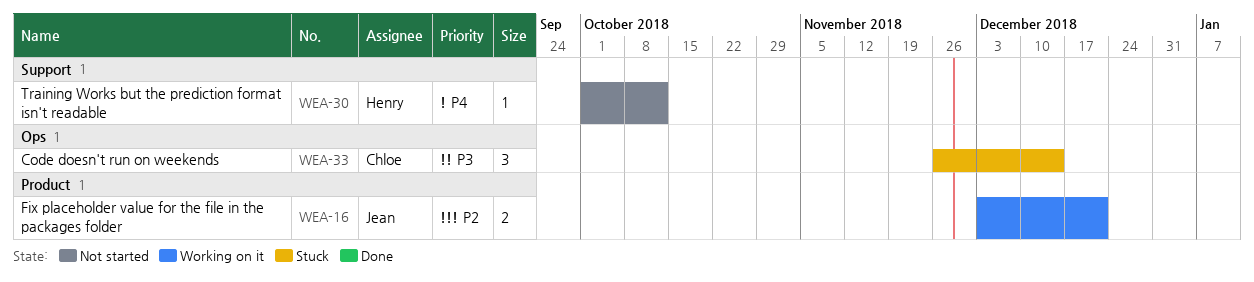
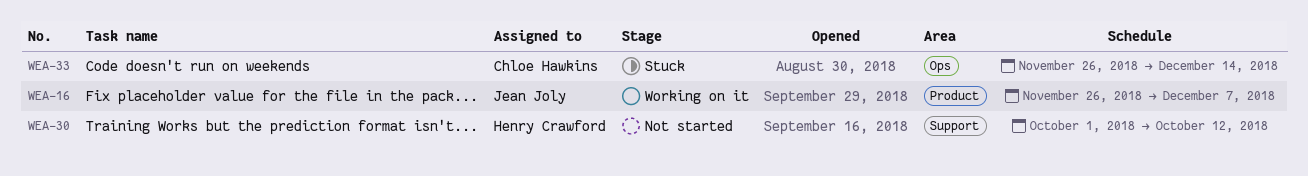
WEA-16, start: Dec 3 -> Nov 26
WEA-16, due: Dec 21 -> Dec 7

